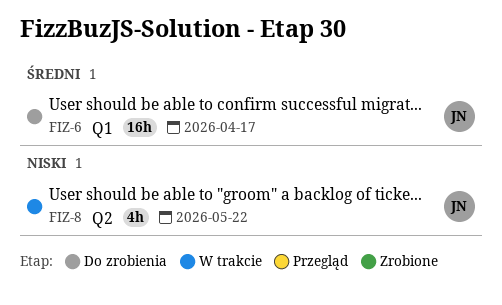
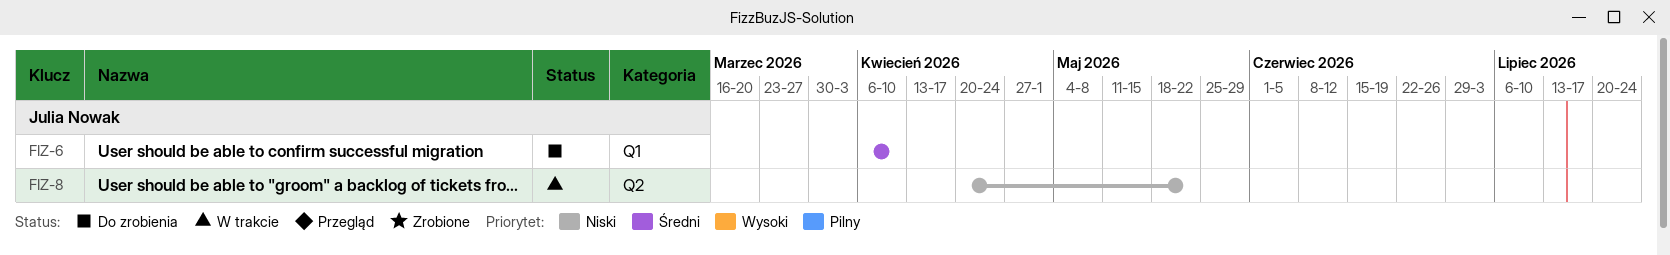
FIZ-6, due: Apr 17 -> Apr 10

